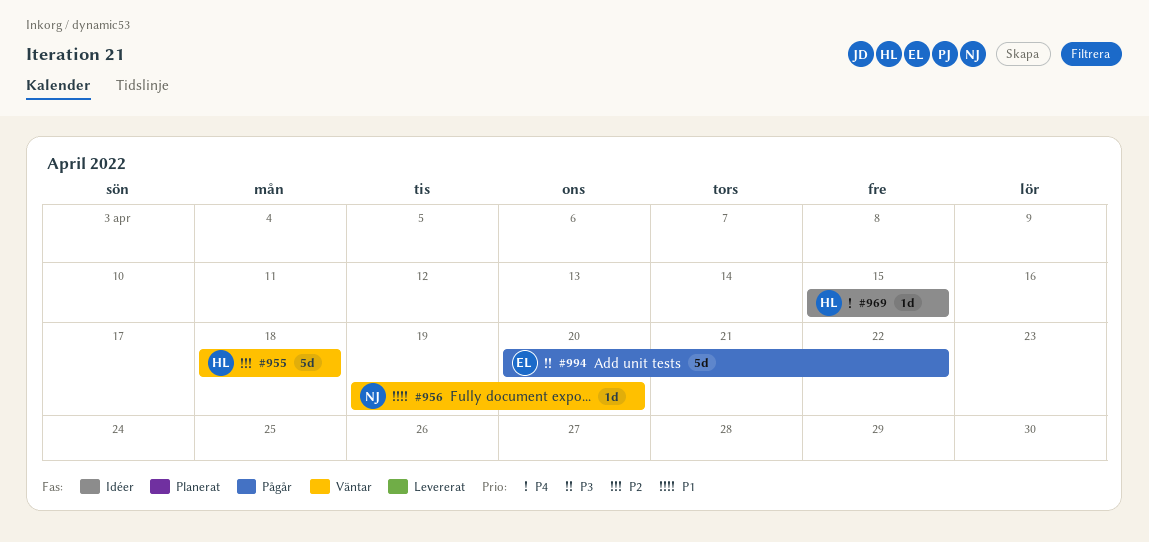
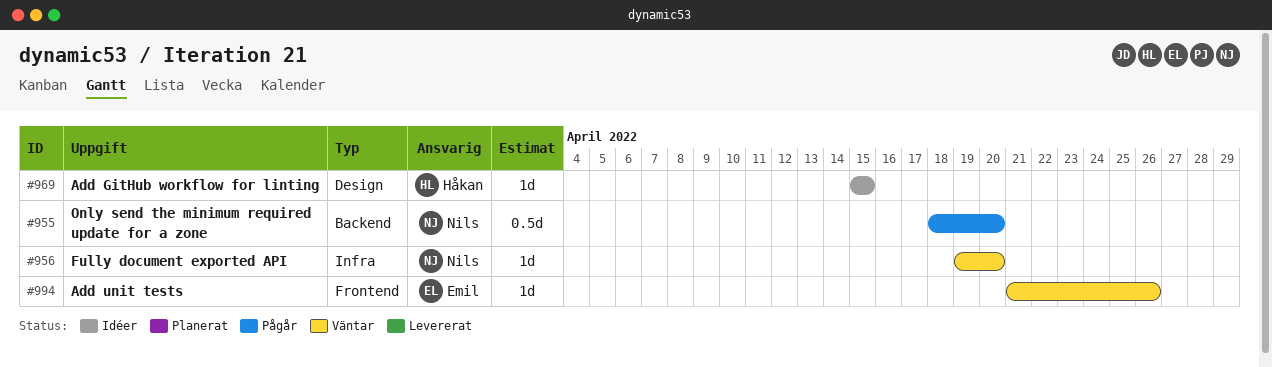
#955, status: Väntar -> Pågår
#955, owner: Håkan -> Nils
#955, estimate: 5d -> 0.5d
#955, due: Apr 18 -> Apr 20
#994, status: Pågår -> Väntar
#994, estimate: 5d -> 1d
#994, start: Apr 20 -> Apr 21
#994, due: Apr 22 -> Apr 26

